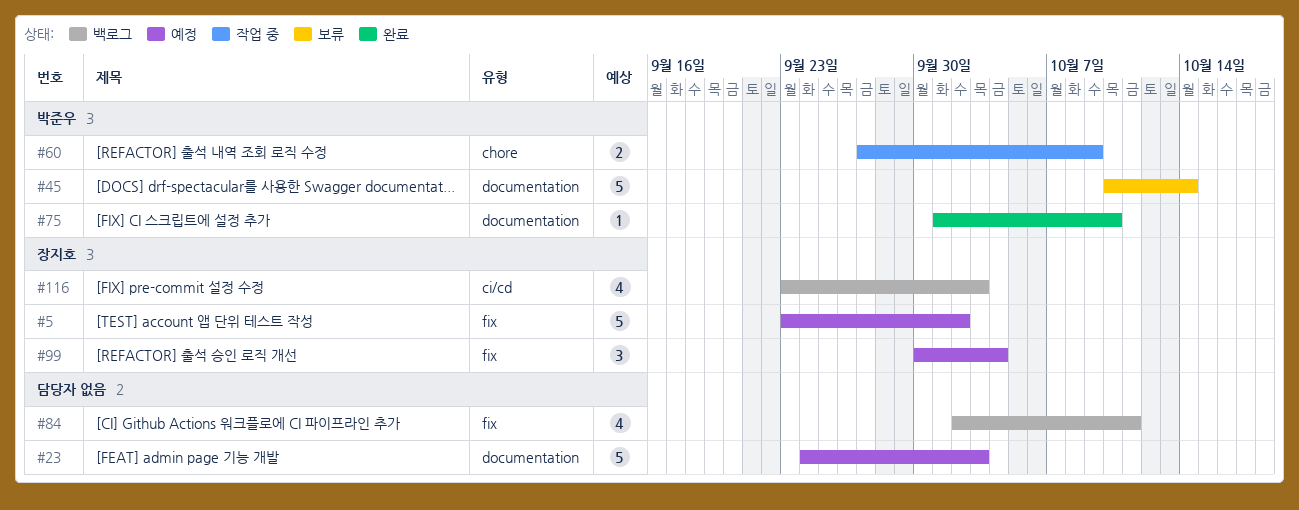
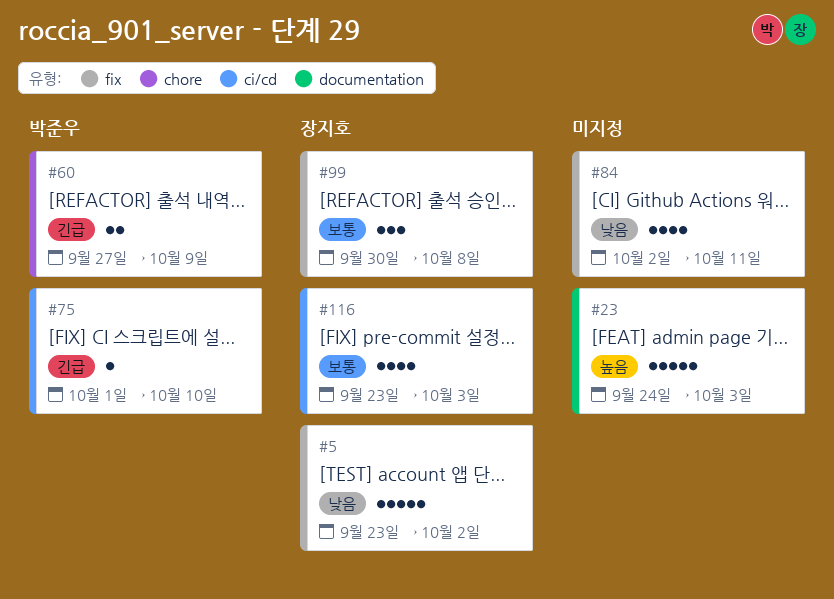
#45: present -> none
#75, label: documentation -> ci/cd
#99, due: Oct 4 -> Oct 8

